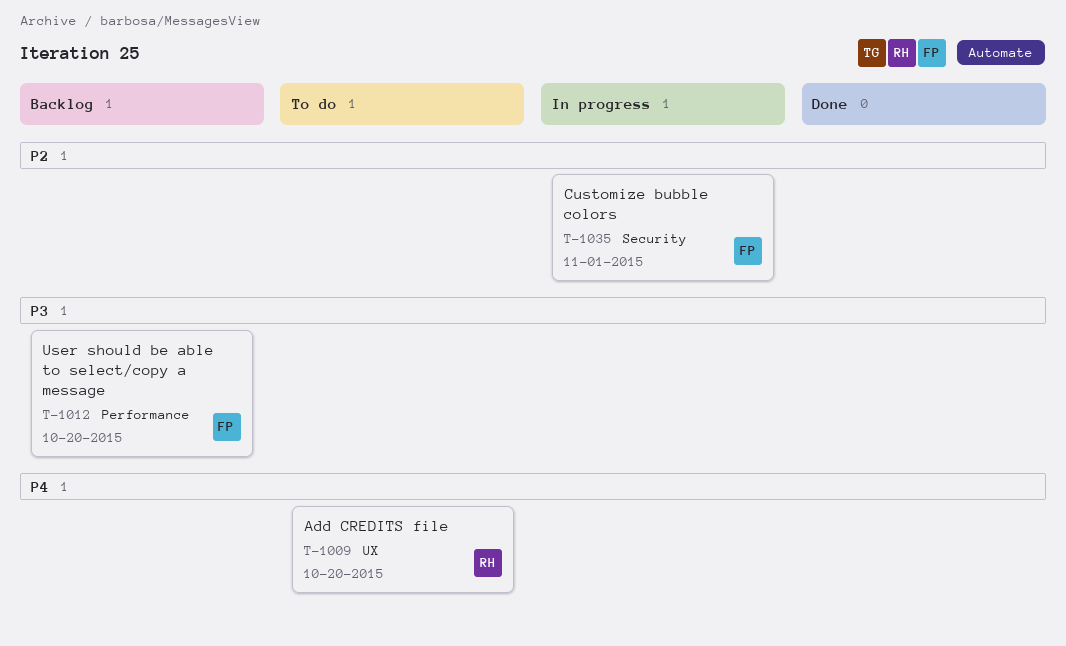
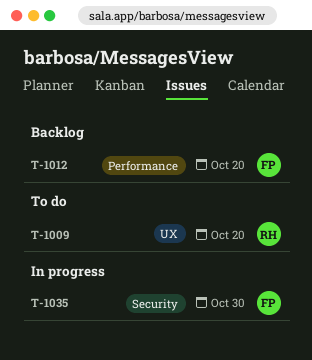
T-1035, due: Nov 1 -> Oct 30

